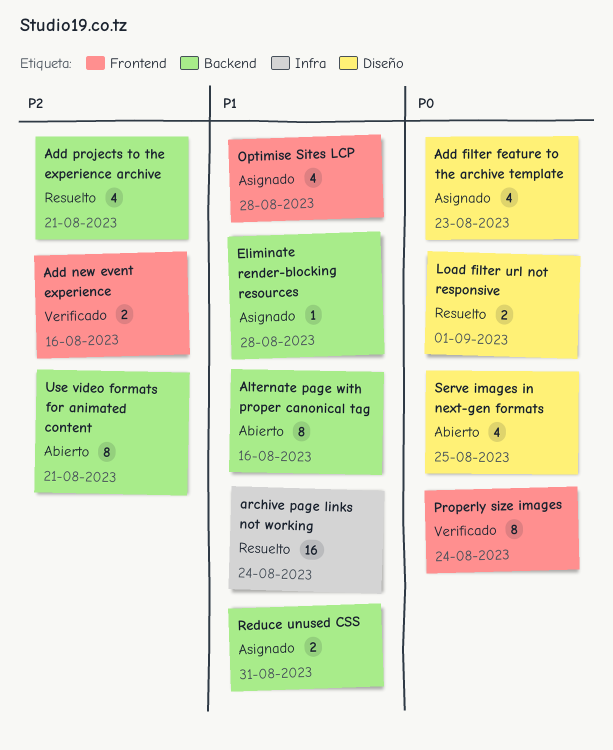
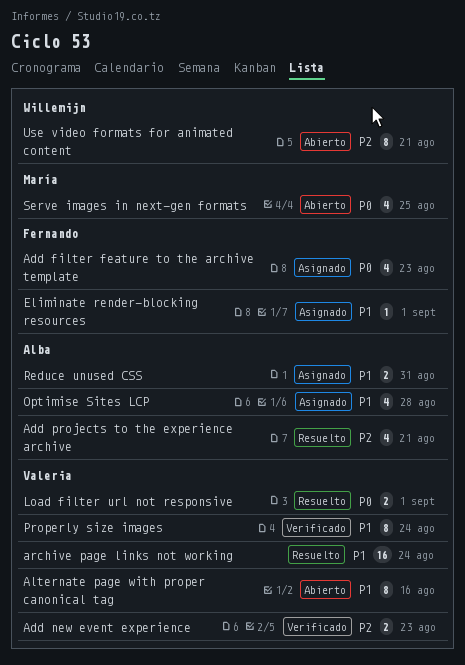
Add new event experience, due: Aug 16 -> Aug 23
Eliminate render-blocking resources, due: Aug 28 -> Sep 1
Properly size images, priority: P0 -> P1

